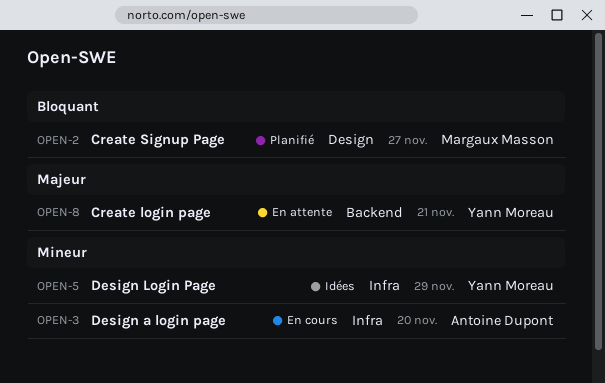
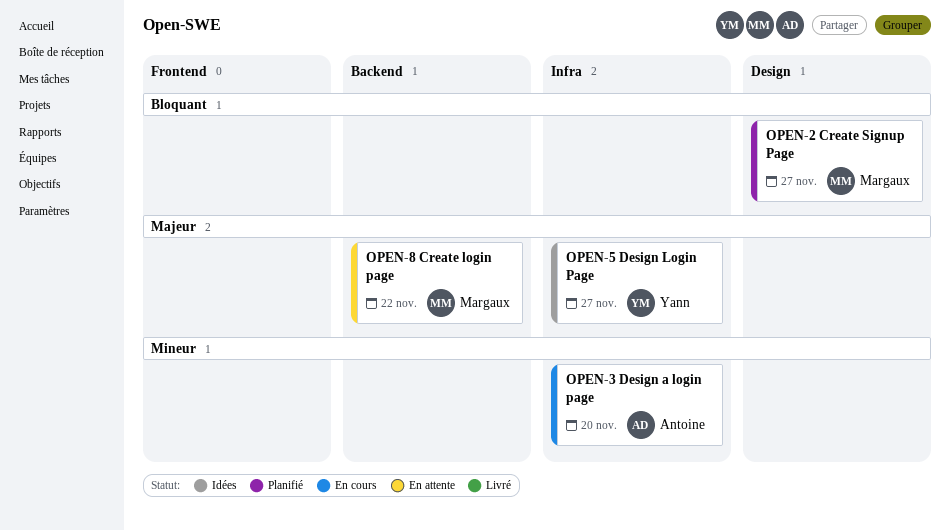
OPEN-5, priority: Mineur -> Majeur
OPEN-5, due: Nov 29 -> Nov 27
OPEN-8, owner: Yann Moreau -> Margaux Masson
OPEN-8, due: Nov 21 -> Nov 22

